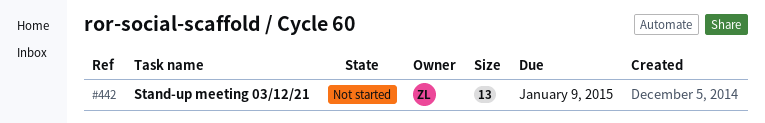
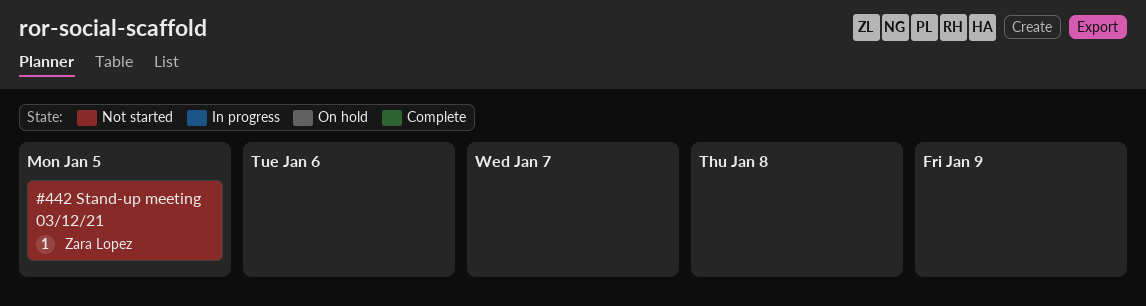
#442, estimate: 13 -> 1
#442, due: Jan 9 -> Jan 5

